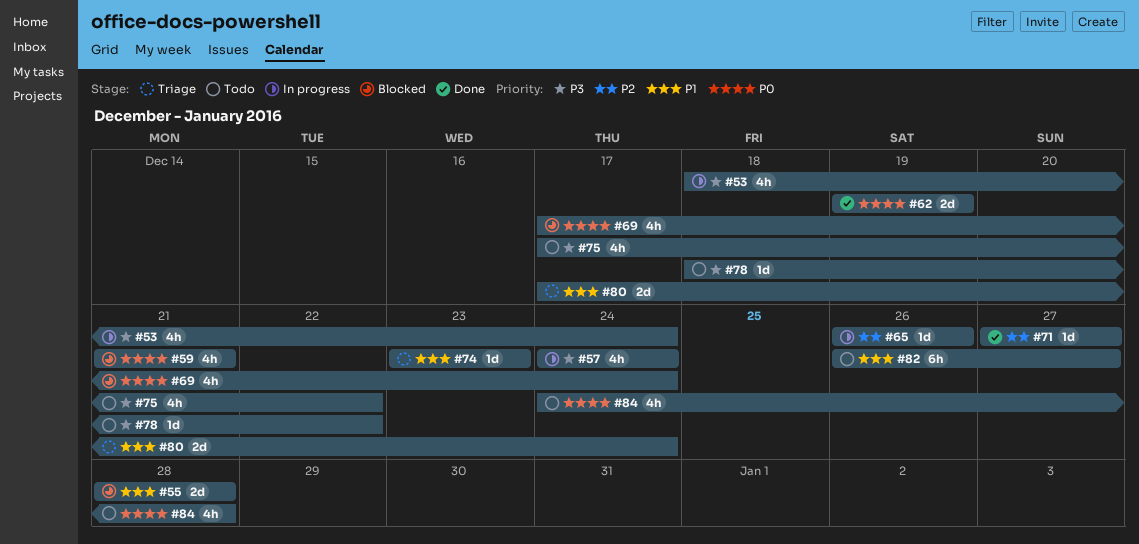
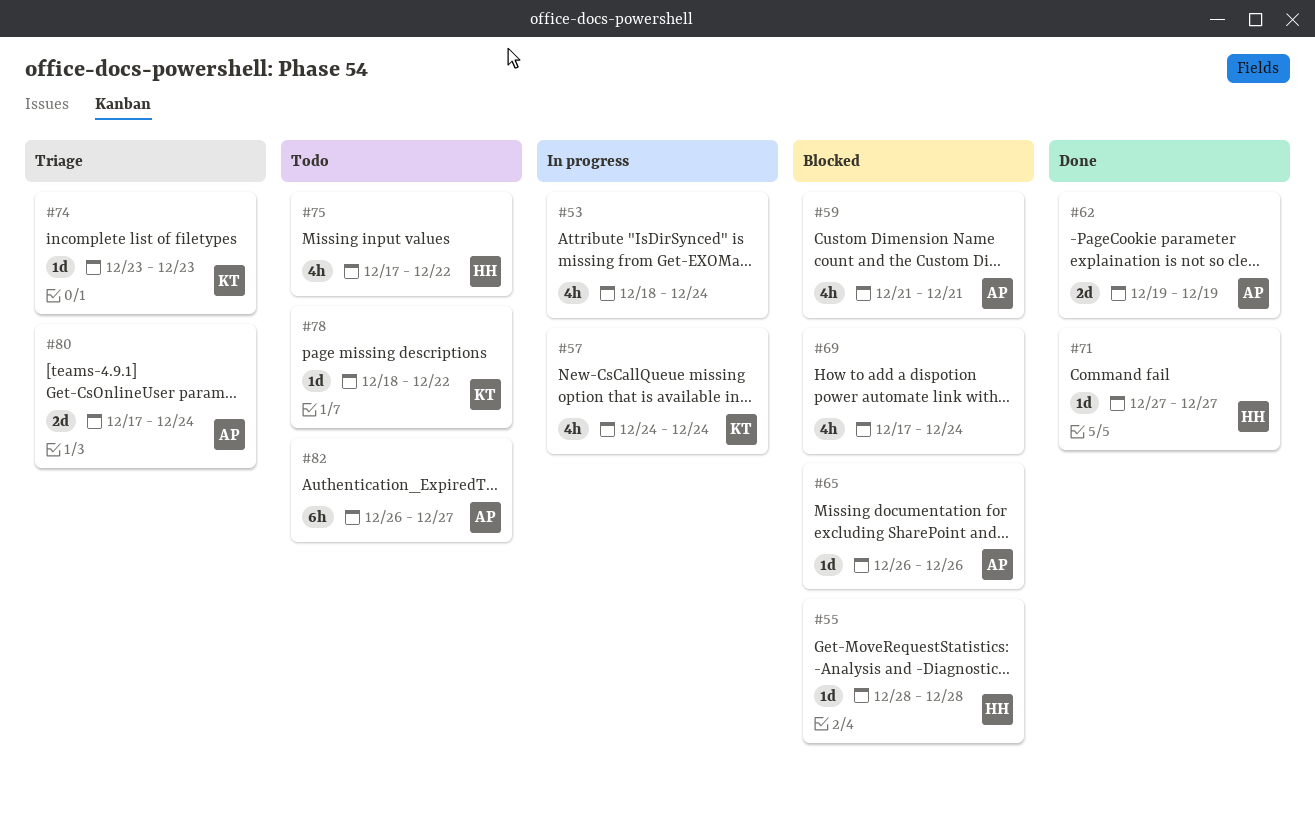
#55, estimate: 2d -> 1d
#65, status: In progress -> Blocked
#84: present -> none

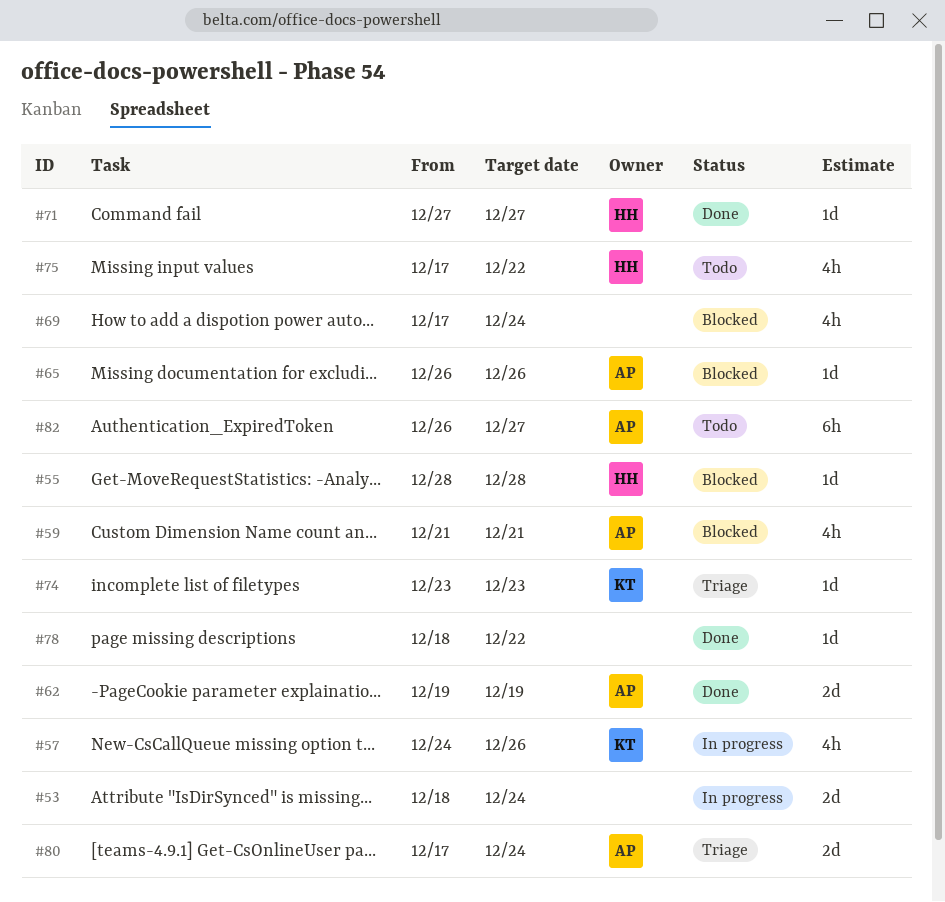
#53, estimate: 4h -> 2d
#57, due: Dec 24 -> Dec 26
#78, status: Todo -> Done
#78, owner: KT -> none

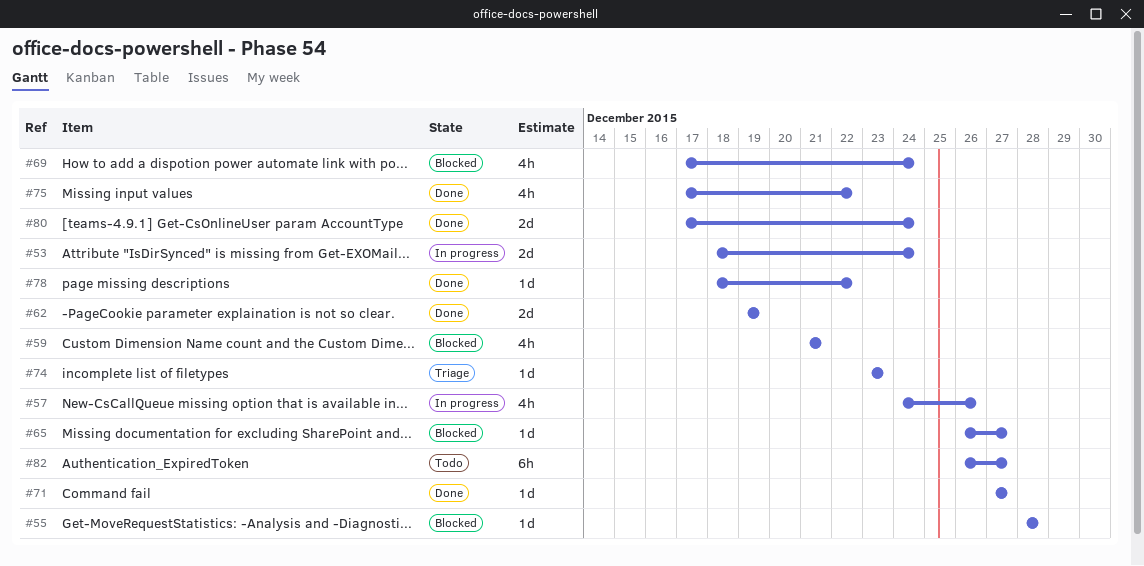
#65, due: Dec 26 -> Dec 27
#75, status: Todo -> Done
#80, status: Triage -> Done

